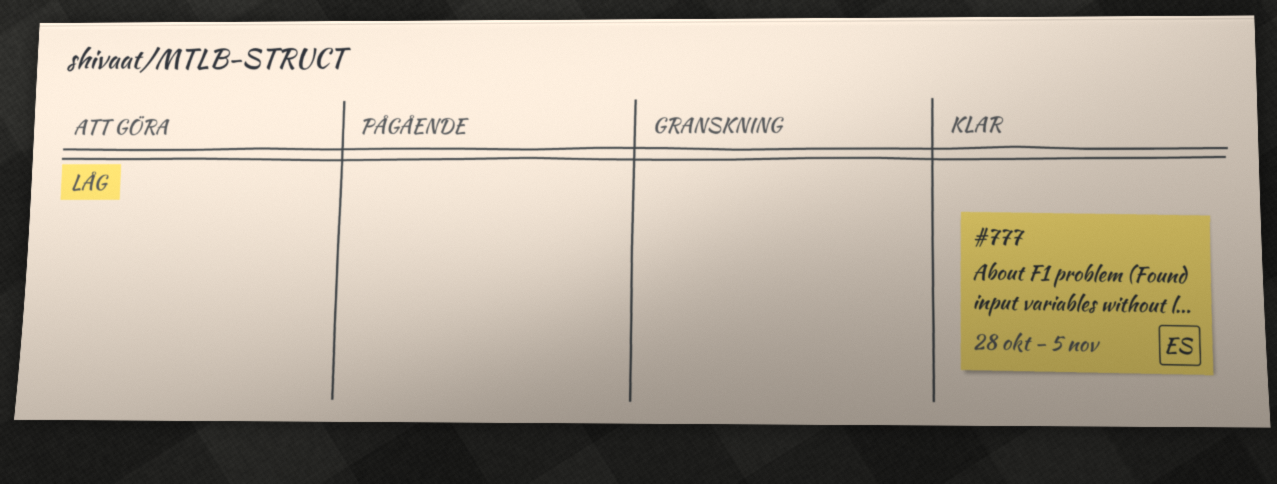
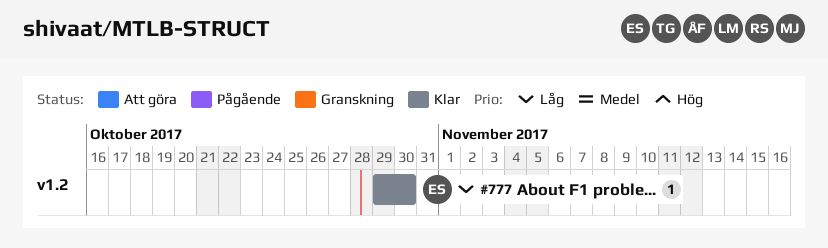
#777, start: Oct 28 -> Oct 29
#777, due: Nov 5 -> Oct 30

